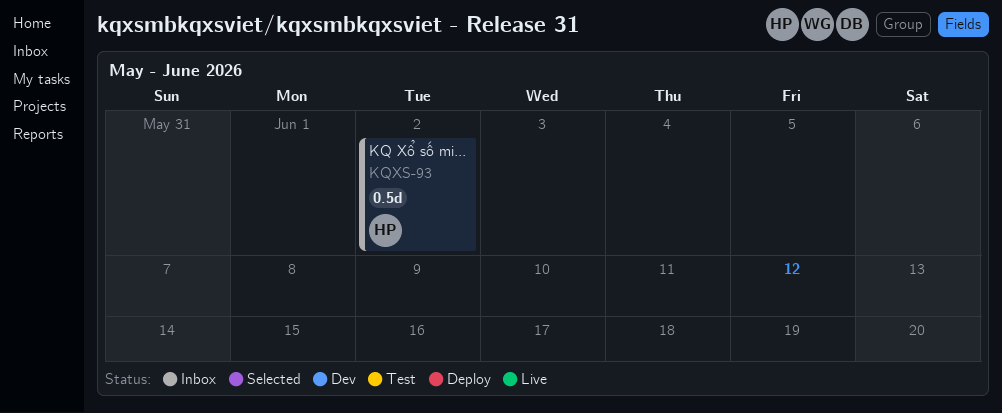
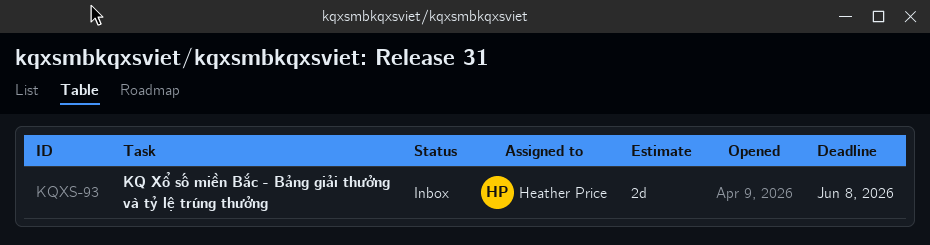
KQXS-93, estimate: 0.5d -> 2d
KQXS-93, due: Jun 2 -> Jun 8

